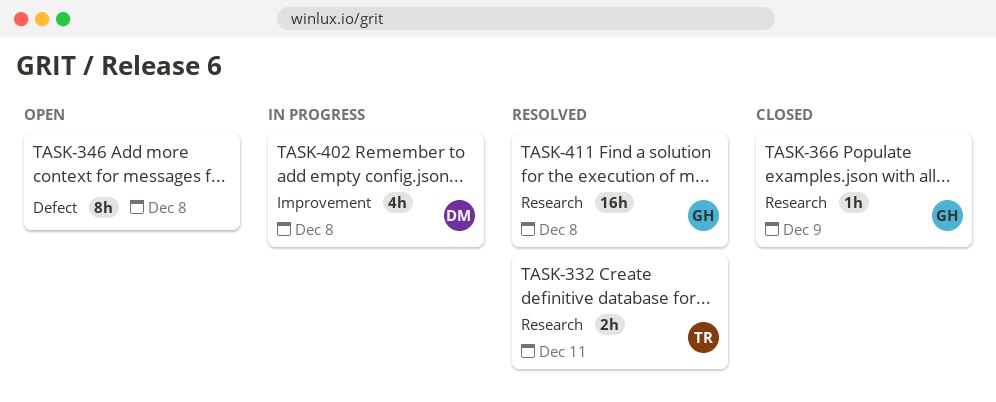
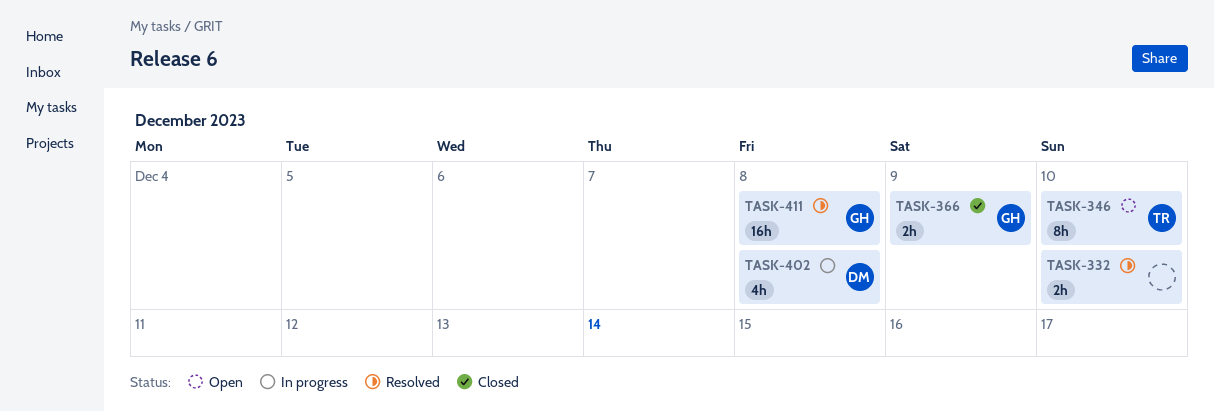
TASK-332, owner: TR -> none
TASK-332, due: Dec 11 -> Dec 10
TASK-346, owner: none -> TR
TASK-346, due: Dec 8 -> Dec 10
TASK-366, estimate: 1h -> 2h

